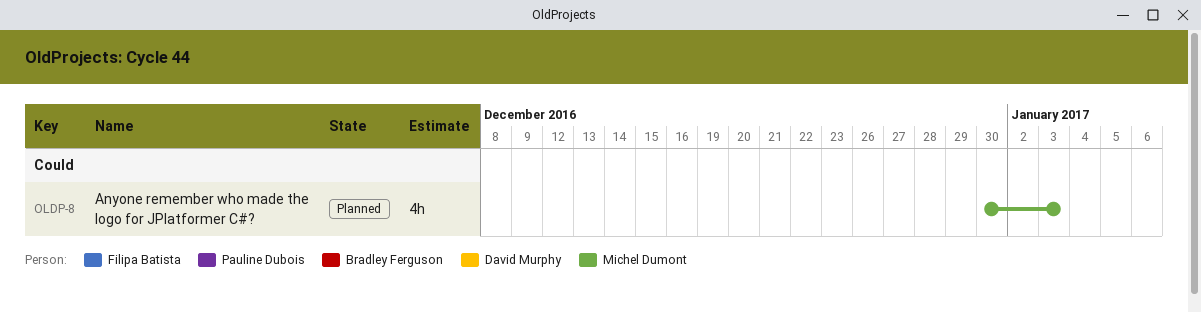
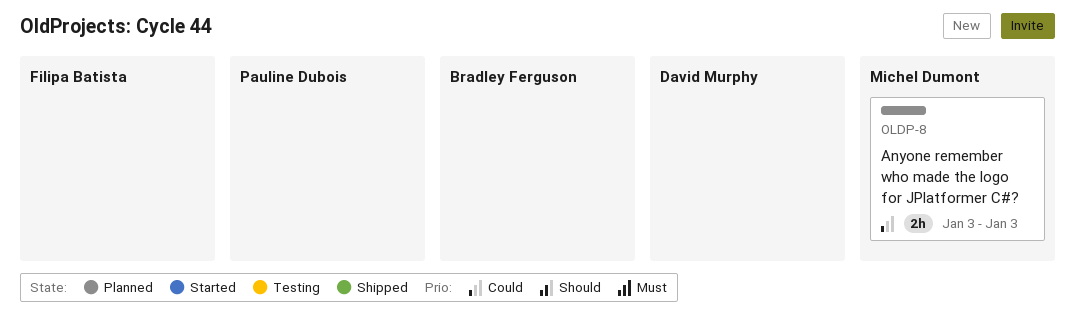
OLDP-8, estimate: 4h -> 2h
OLDP-8, start: Dec 30 -> Jan 3

